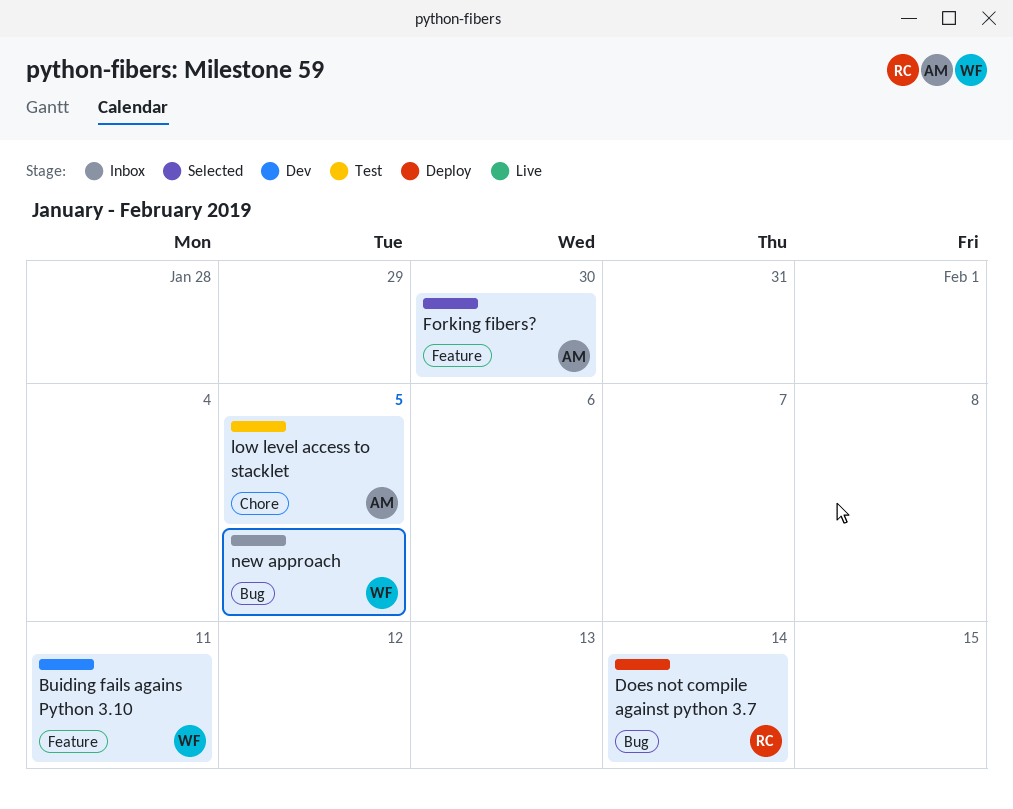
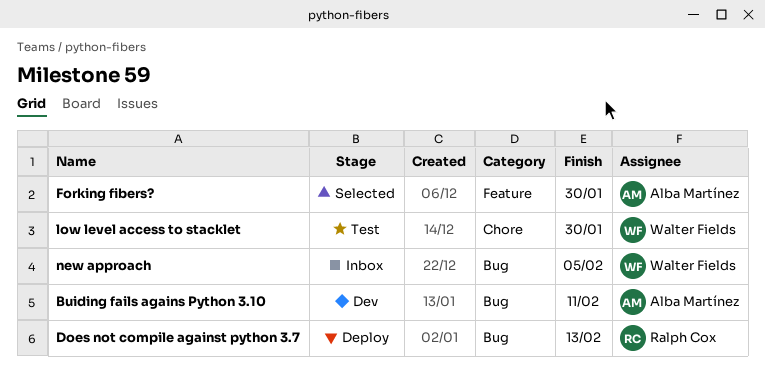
Buiding fails agains Python 3.10, owner: Walter Fields -> Alba Martínez
Buiding fails agains Python 3.10, label: Feature -> Bug
Does not compile against python 3.7, due: Feb 14 -> Feb 13
low level access to stacklet, owner: Alba Martínez -> Walter Fields
low level access to stacklet, due: Feb 5 -> Jan 30

